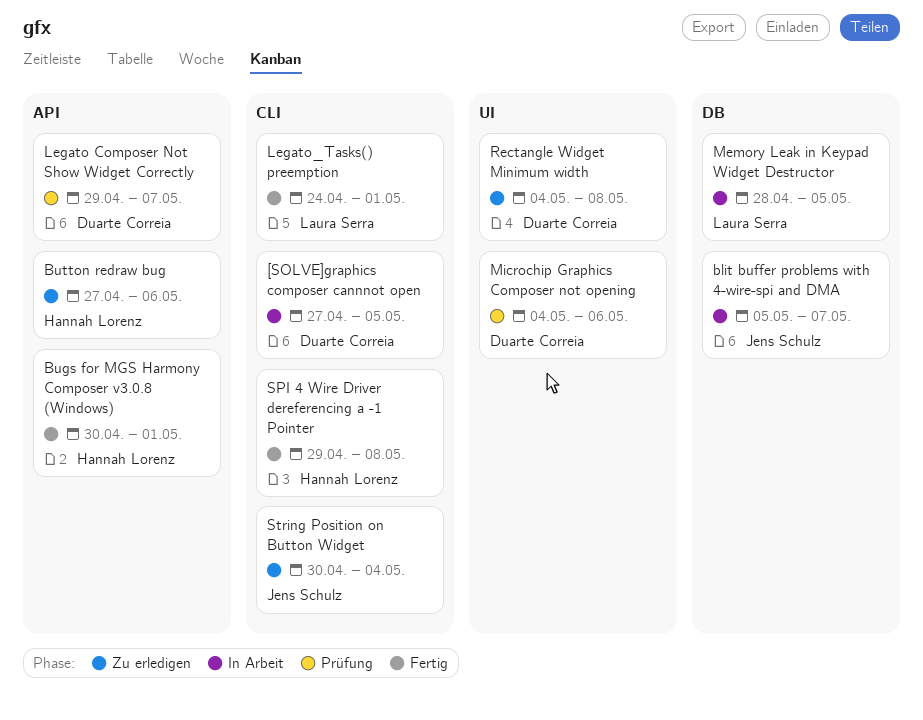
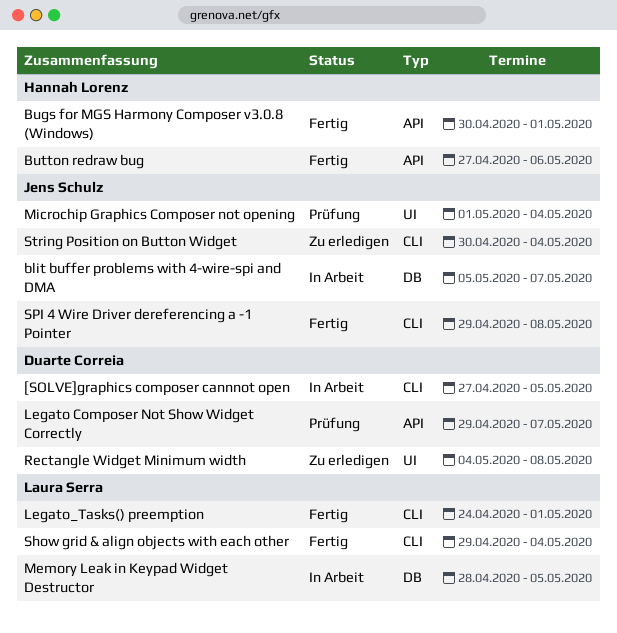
Button redraw bug, status: Zu erledigen -> Fertig
Microchip Graphics Composer not opening, owner: Duarte Correia -> Jens Schulz
Microchip Graphics Composer not opening, start: May 4 -> May 1
Microchip Graphics Composer not opening, due: May 6 -> May 4
Show grid & align objects with each other: none -> present
SPI 4 Wire Driver dereferencing a -1 Pointer, owner: Hannah Lorenz -> Jens Schulz

